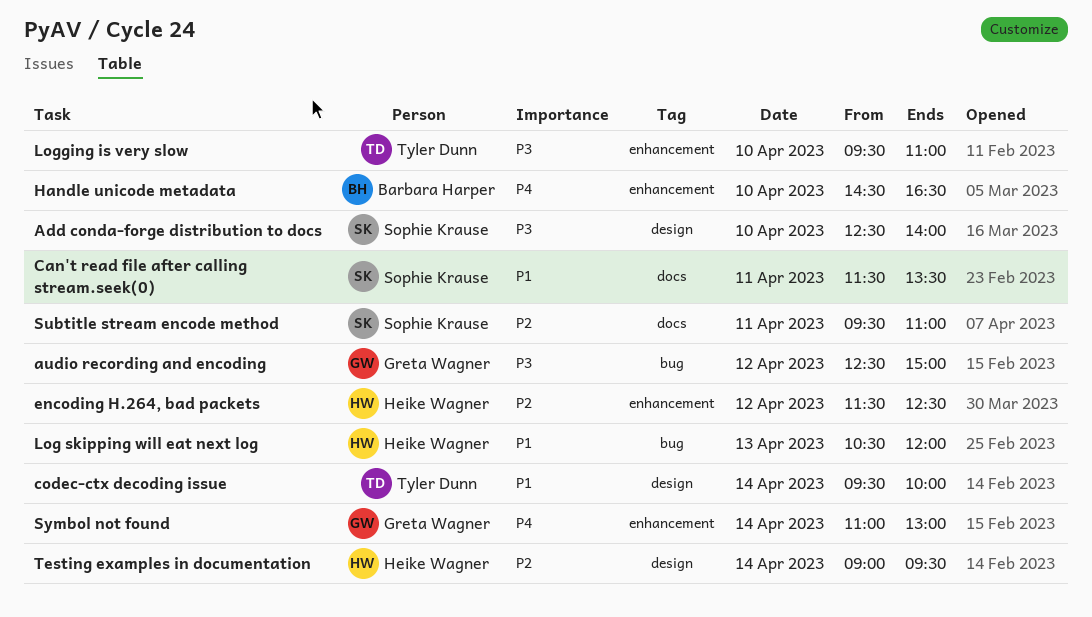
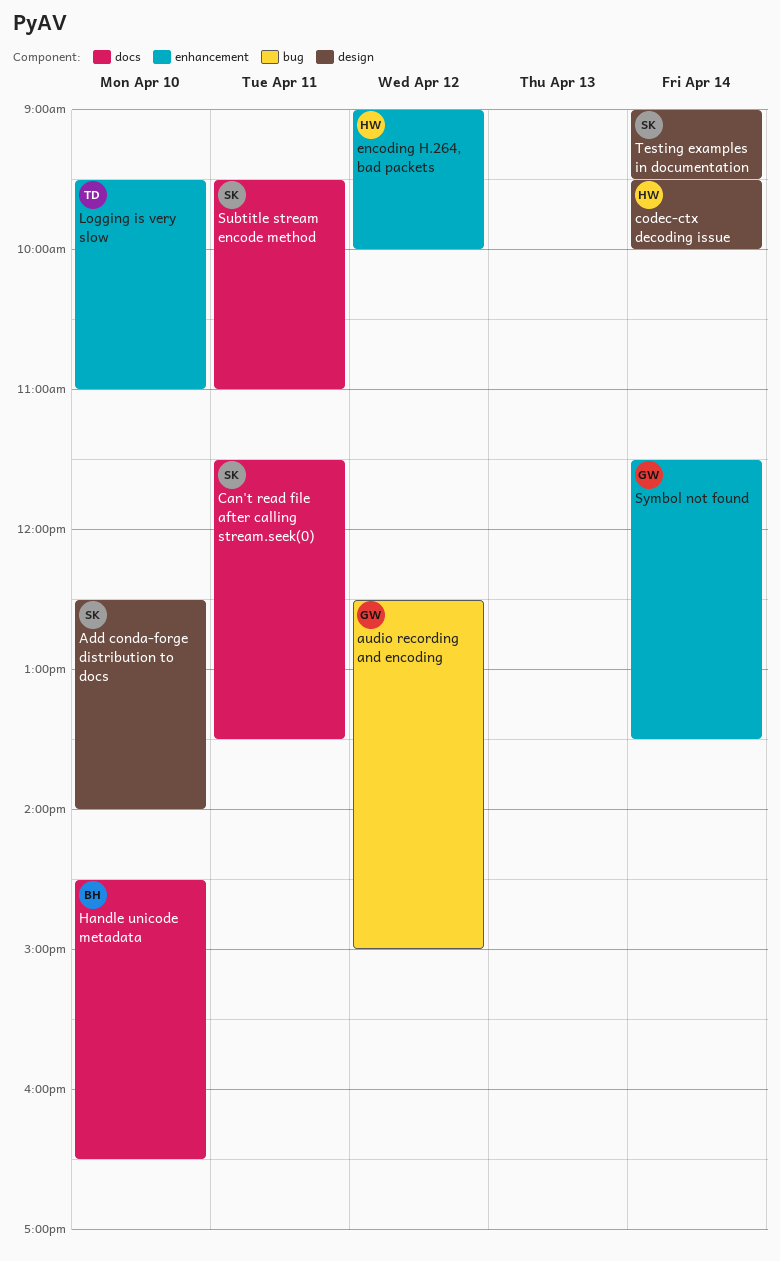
codec-ctx decoding issue, owner: Tyler Dunn -> Heike Wagner
encoding H.264, bad packets, begins: 11:30 -> 09:00
encoding H.264, bad packets, ends: 12:30 -> 10:00
Handle unicode metadata, label: enhancement -> docs
Log skipping will eat next log: present -> none
Symbol not found, begins: 11:00 -> 11:30
Symbol not found, ends: 13:00 -> 13:30
Testing examples in documentation, owner: Heike Wagner -> Sophie Krause

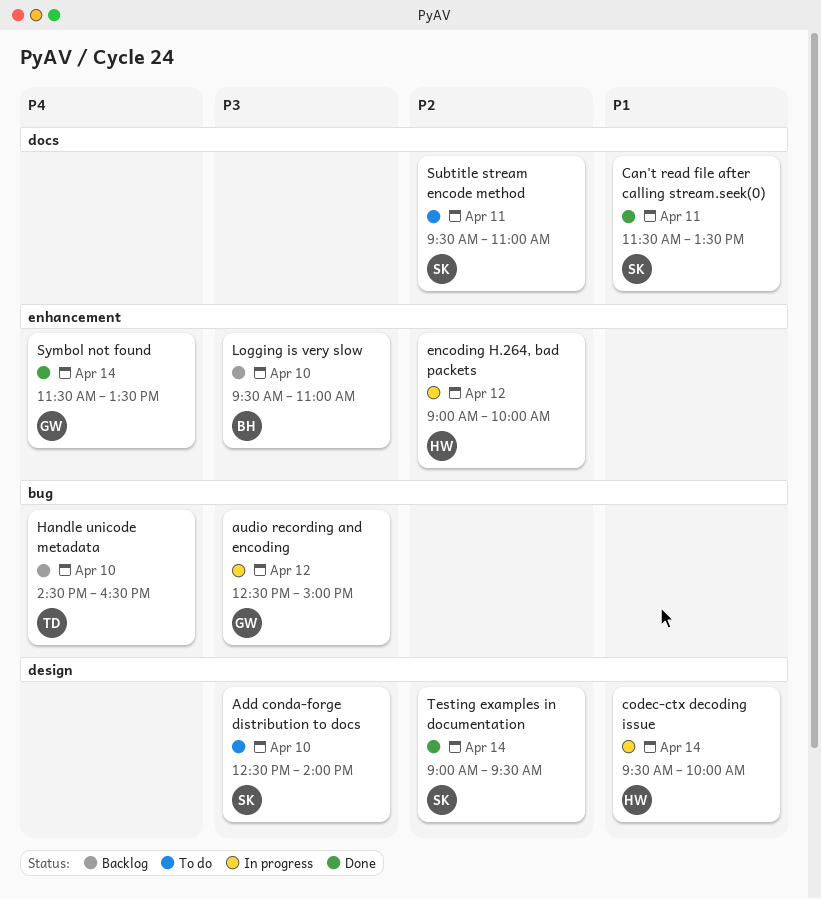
Handle unicode metadata, owner: BH -> TD
Handle unicode metadata, label: docs -> bug
Logging is very slow, owner: TD -> BH

